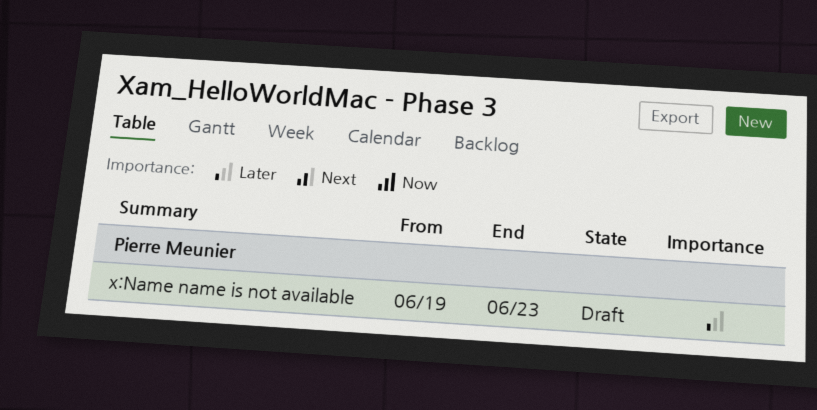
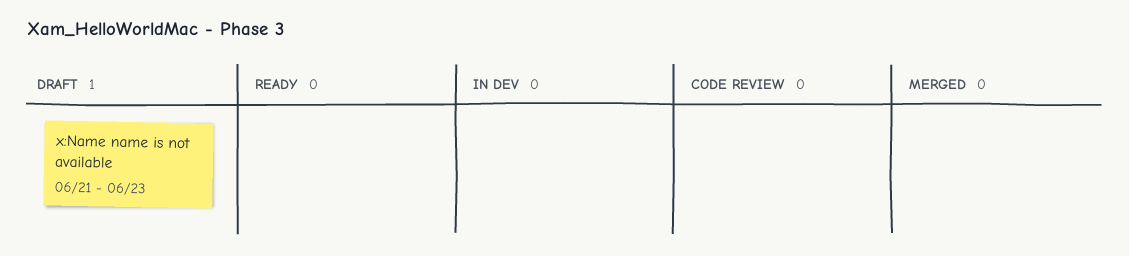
x:Name name is not available, start: Jun 19 -> Jun 21

